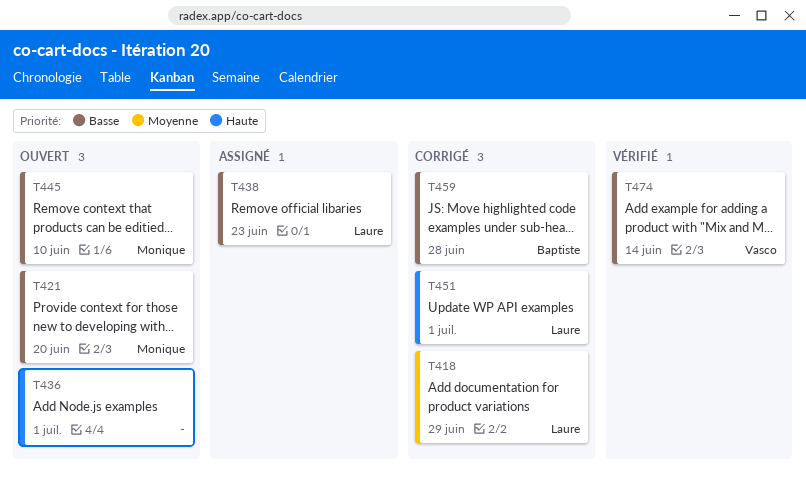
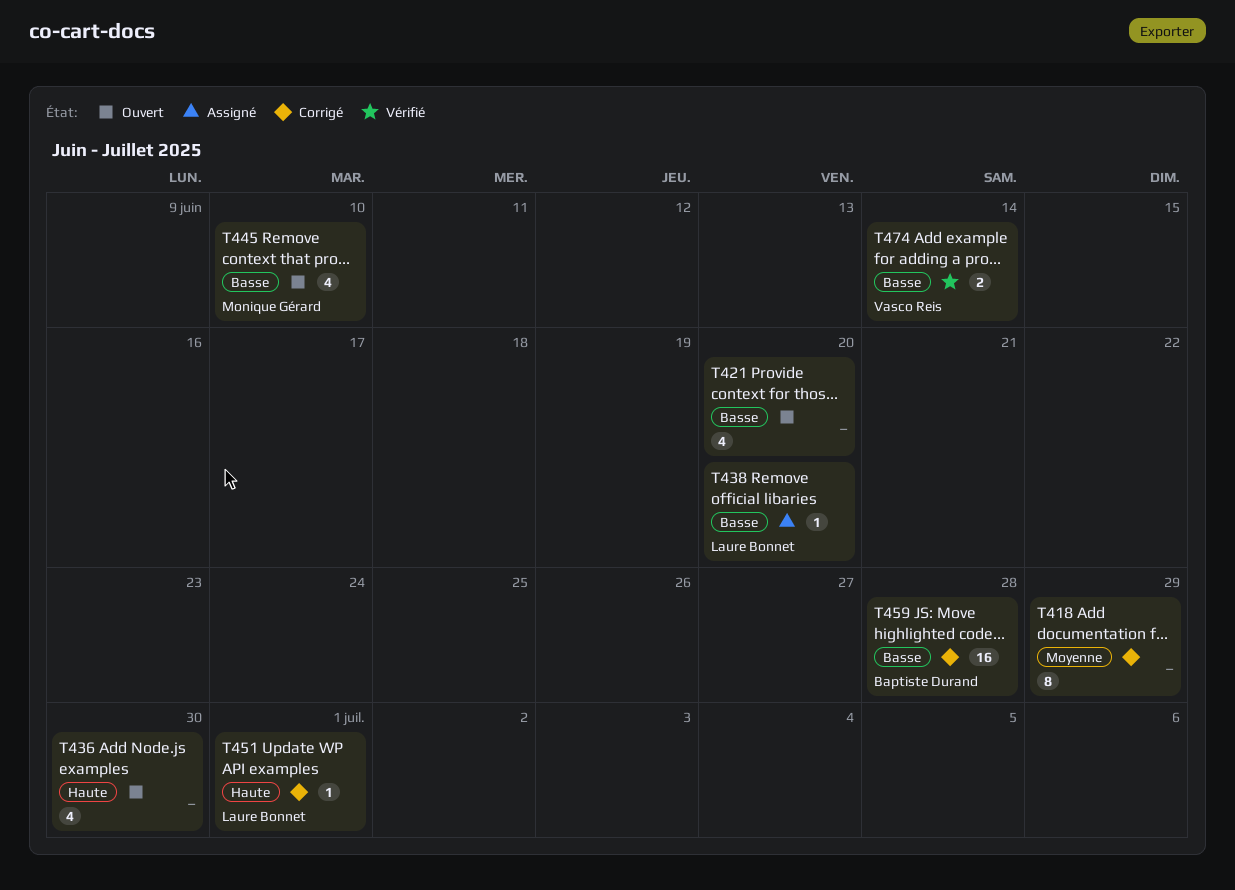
T418, owner: Laure Bonnet -> none
T421, owner: Monique Gérard -> none
T436, due: Jul 1 -> Jun 30
T438, due: Jun 23 -> Jun 20

